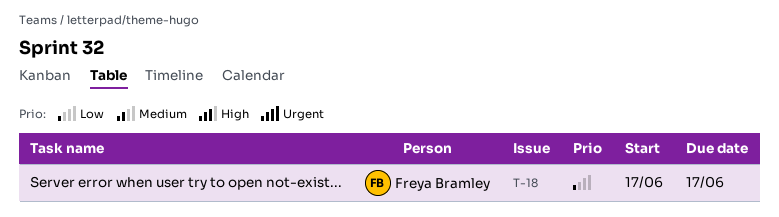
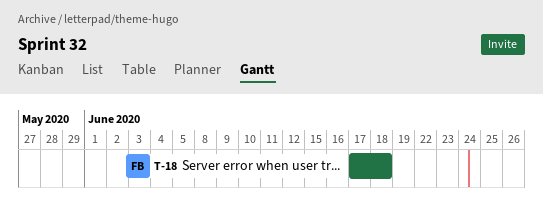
T-18, due: Jun 17 -> Jun 18

